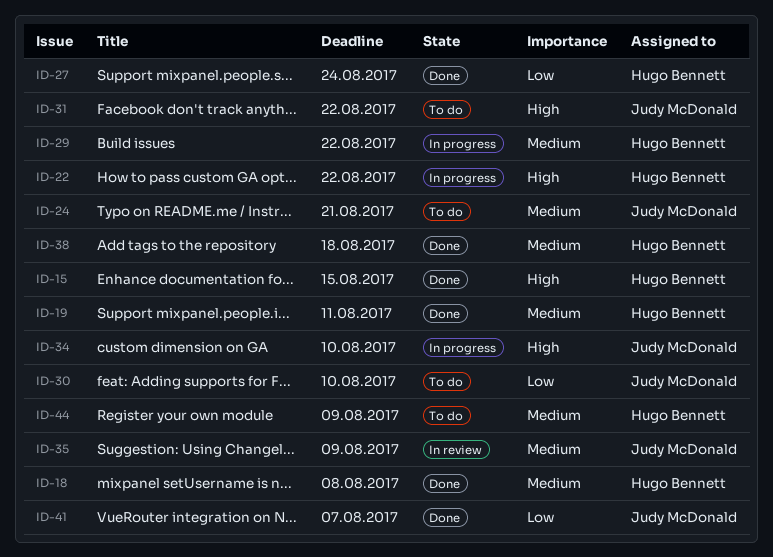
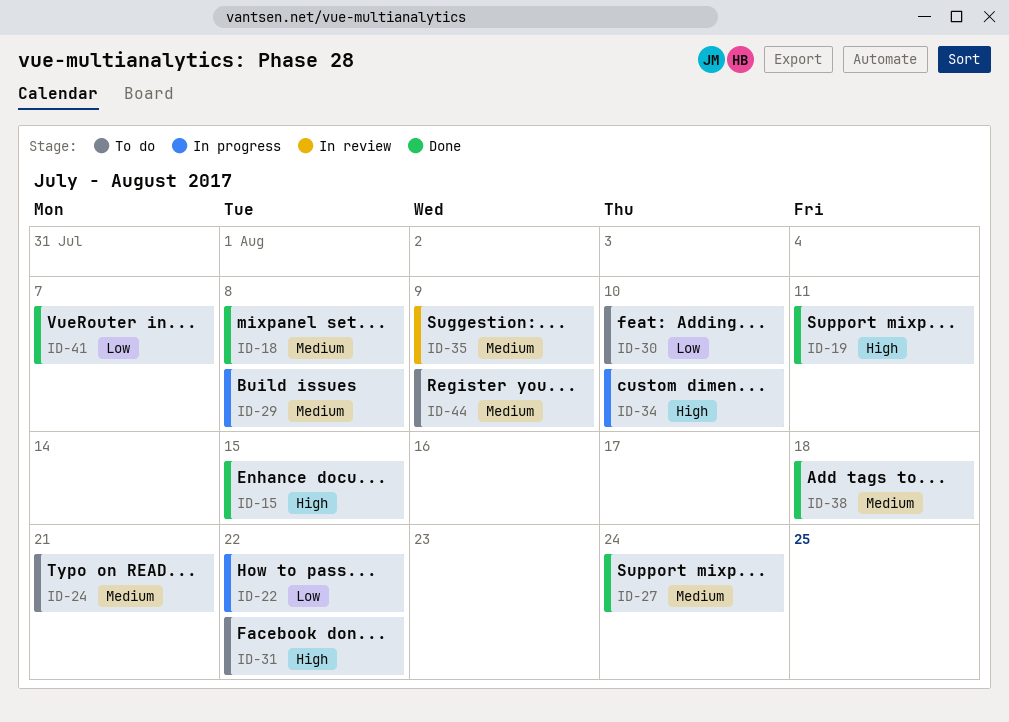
ID-19, priority: Medium -> High
ID-22, priority: High -> Low
ID-27, priority: Low -> Medium
ID-29, due: Aug 22 -> Aug 8

